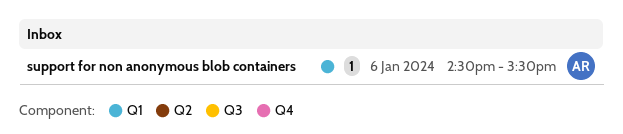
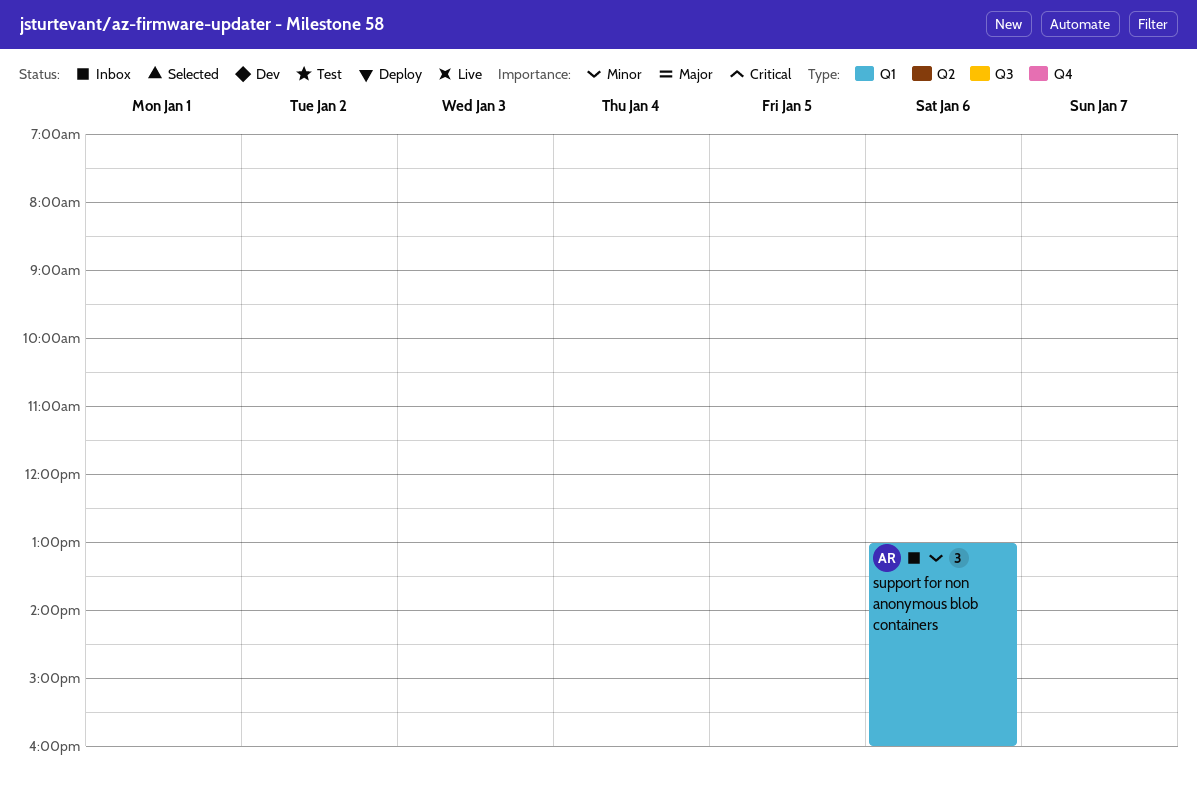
support for non anonymous blob containers, estimate: 1 -> 3
support for non anonymous blob containers, begins: 14:30 -> 13:00
support for non anonymous blob containers, ends: 15:30 -> 16:00

